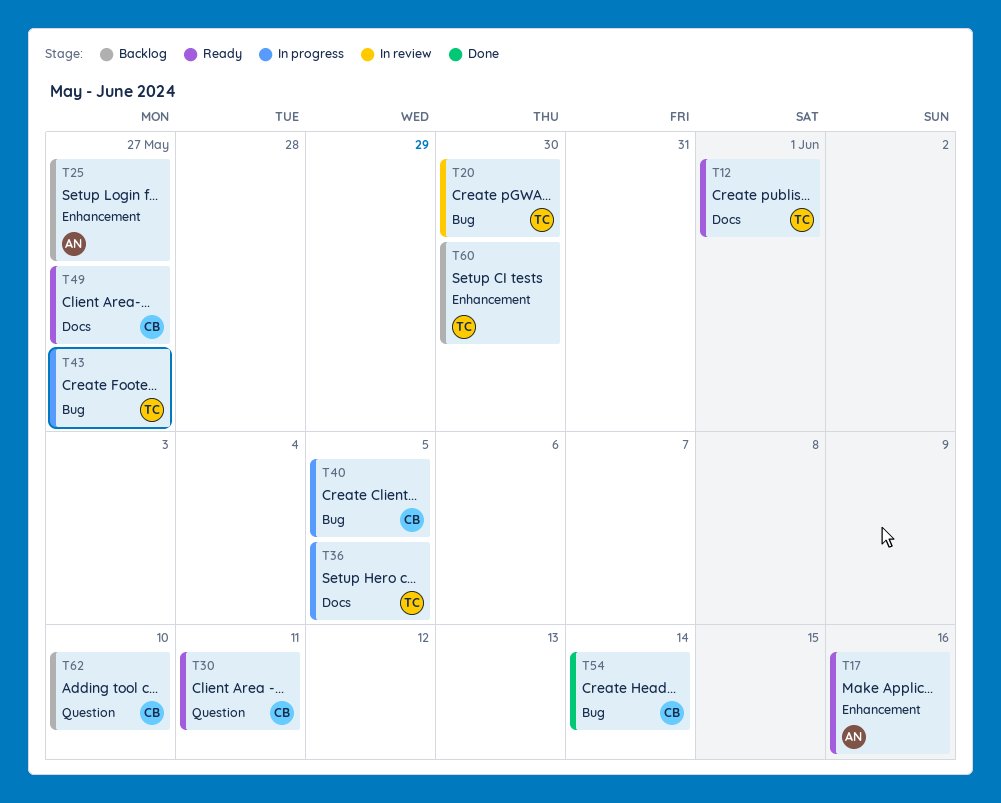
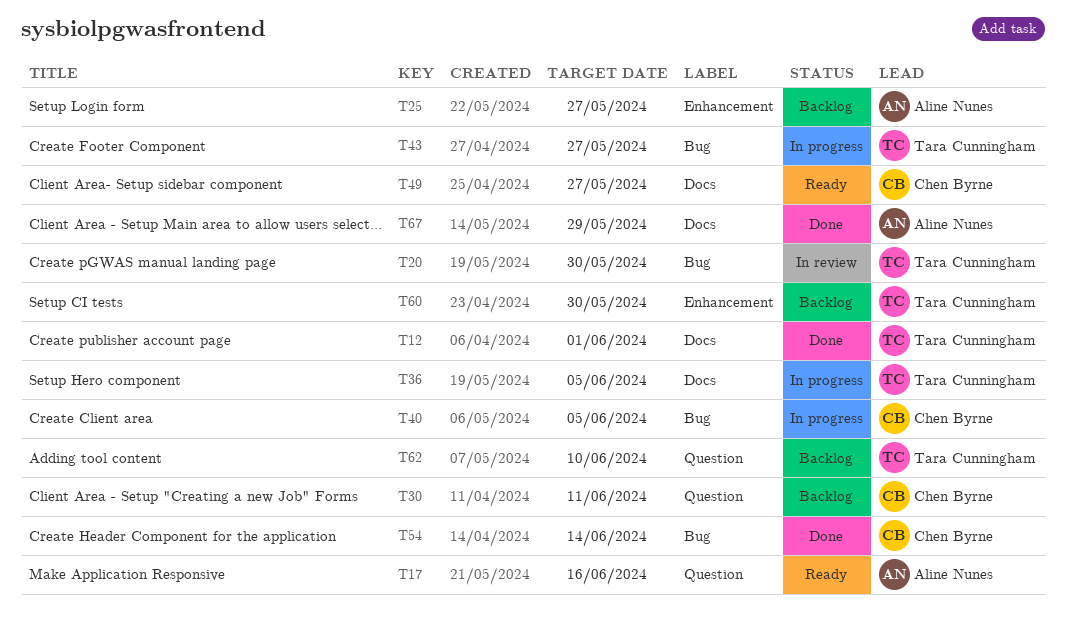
T12, status: Ready -> Done
T17, label: Enhancement -> Question
T30, status: Ready -> Backlog
T62, owner: Chen Byrne -> Tara Cunningham
T67: none -> present

